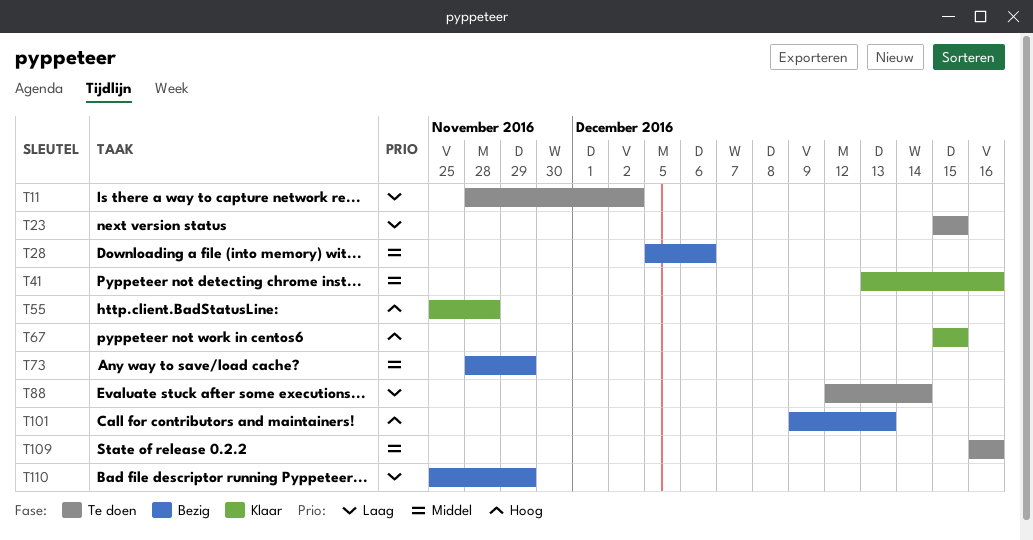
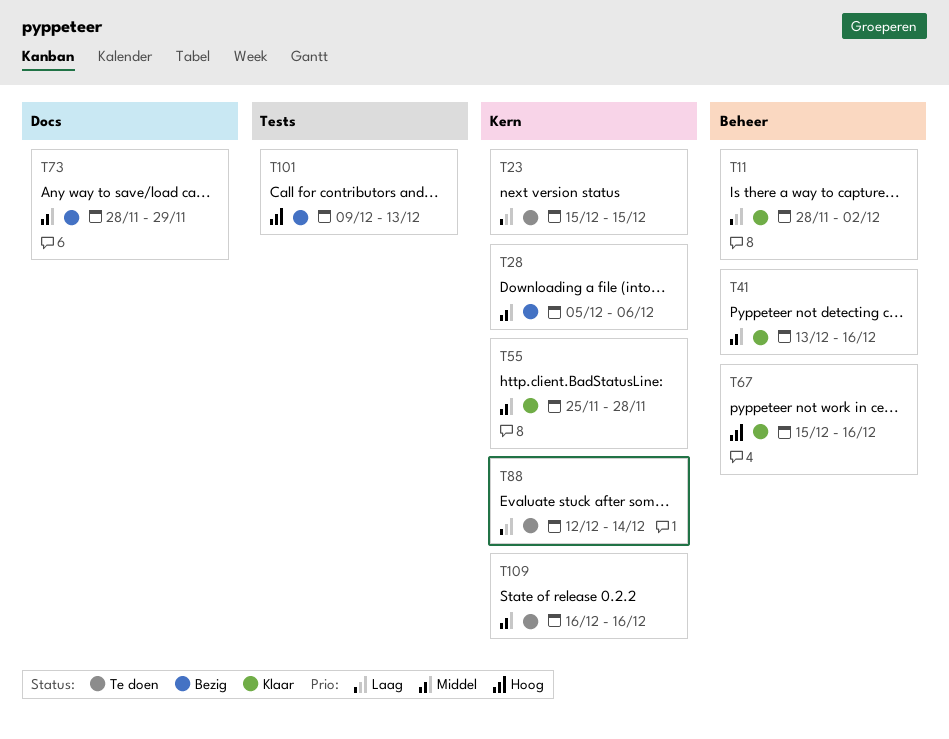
T11, status: Te doen -> Klaar
T55, priority: Hoog -> Middel
T67, due: Dec 15 -> Dec 16
T110: present -> none

